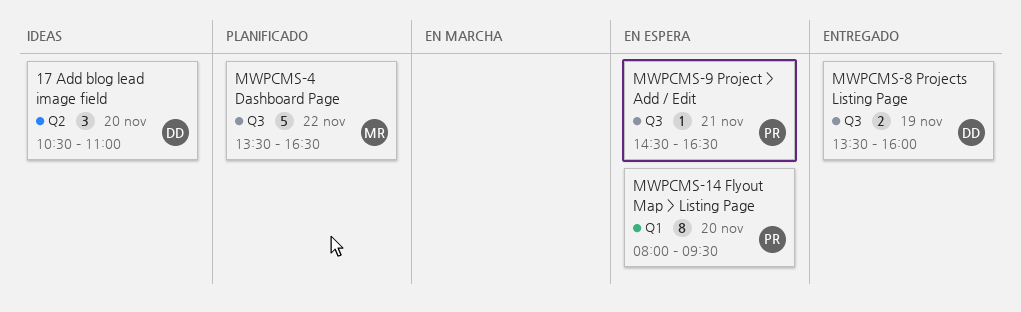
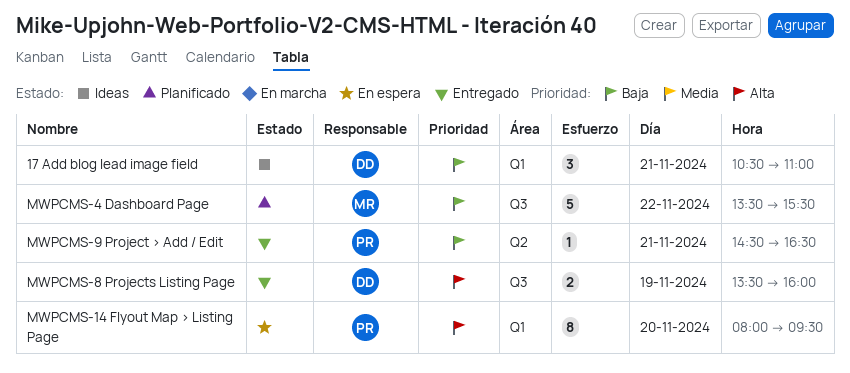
17 Add blog lead image field, label: Q2 -> Q1
17 Add blog lead image field, day: Nov 20 -> Nov 21
MWPCMS-4 Dashboard Page, ends: 16:30 -> 15:30
MWPCMS-9 Project > Add / Edit, status: En espera -> Entregado
MWPCMS-9 Project > Add / Edit, label: Q3 -> Q2

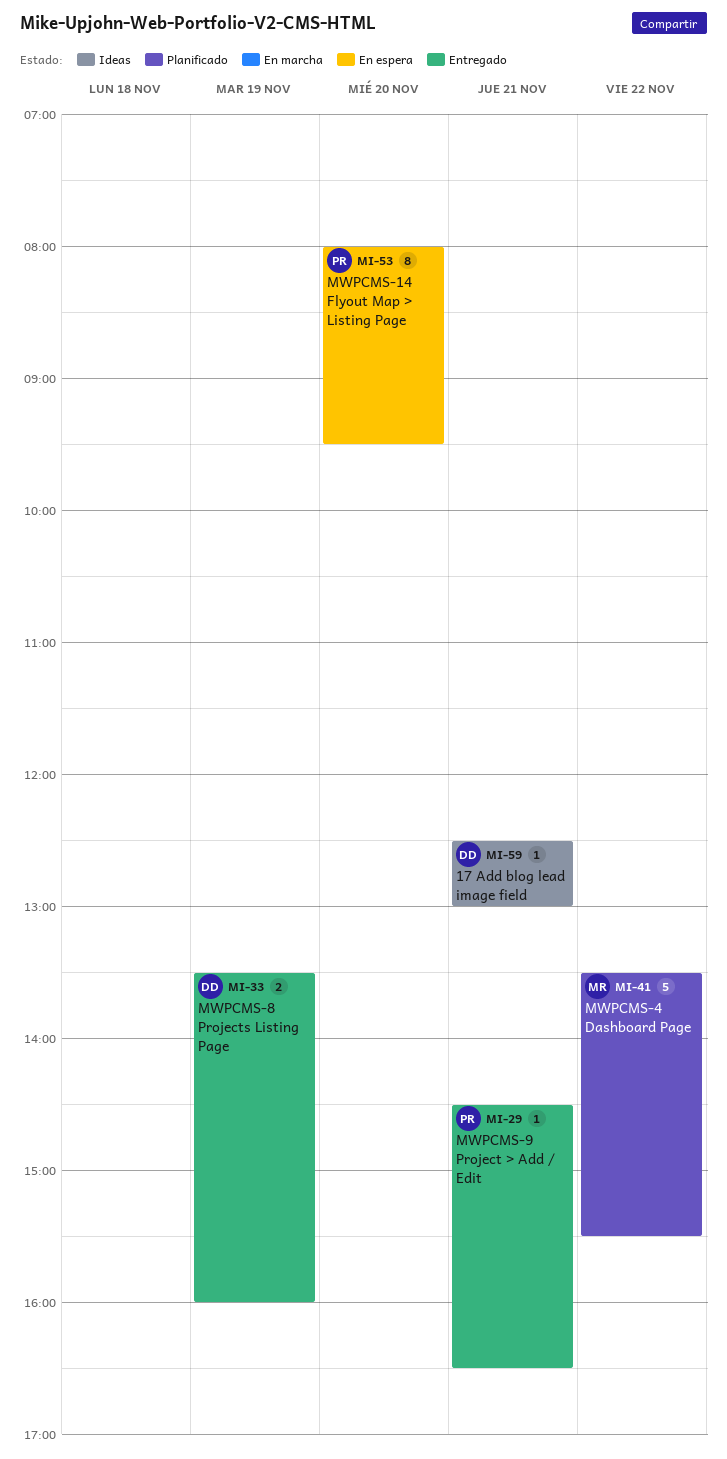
17 Add blog lead image field, estimate: 3 -> 1
17 Add blog lead image field, begins: 10:30 -> 12:30
17 Add blog lead image field, ends: 11:00 -> 13:00

